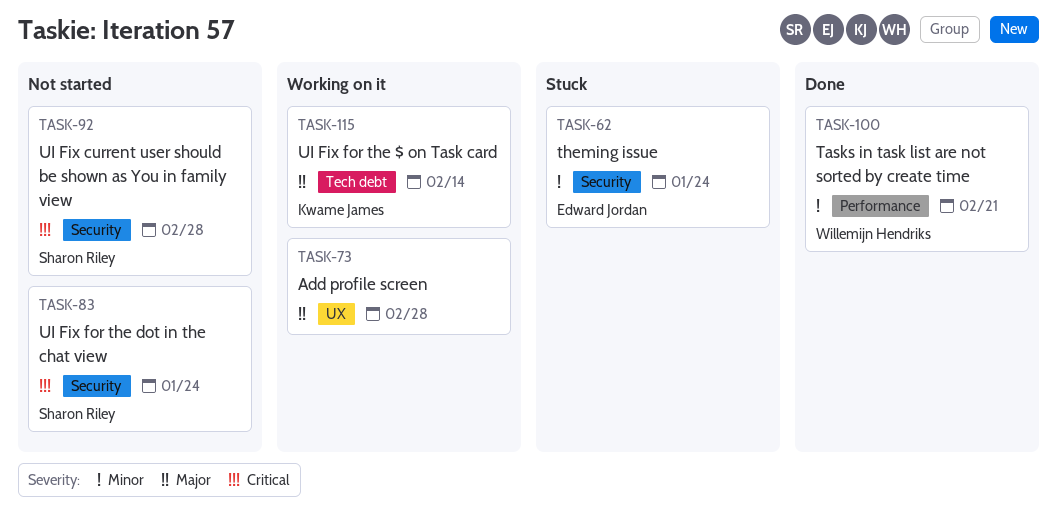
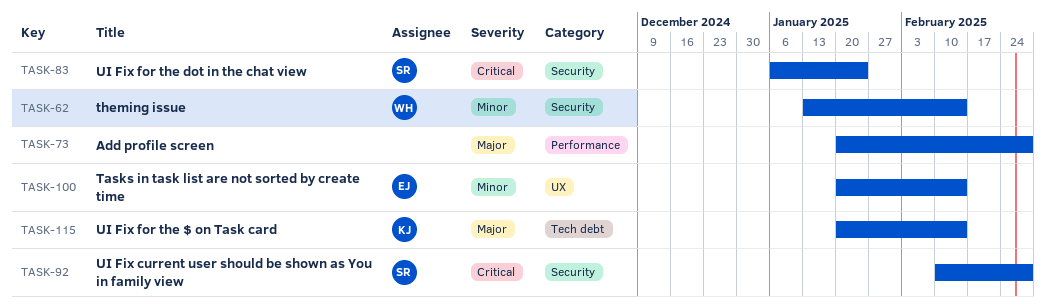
TASK-62, owner: Edward Jordan -> Willemijn Hendriks
TASK-62, due: Jan 24 -> Feb 14
TASK-73, label: UX -> Performance
TASK-100, owner: Willemijn Hendriks -> Edward Jordan
TASK-100, label: Performance -> UX
TASK-100, due: Feb 21 -> Feb 14

